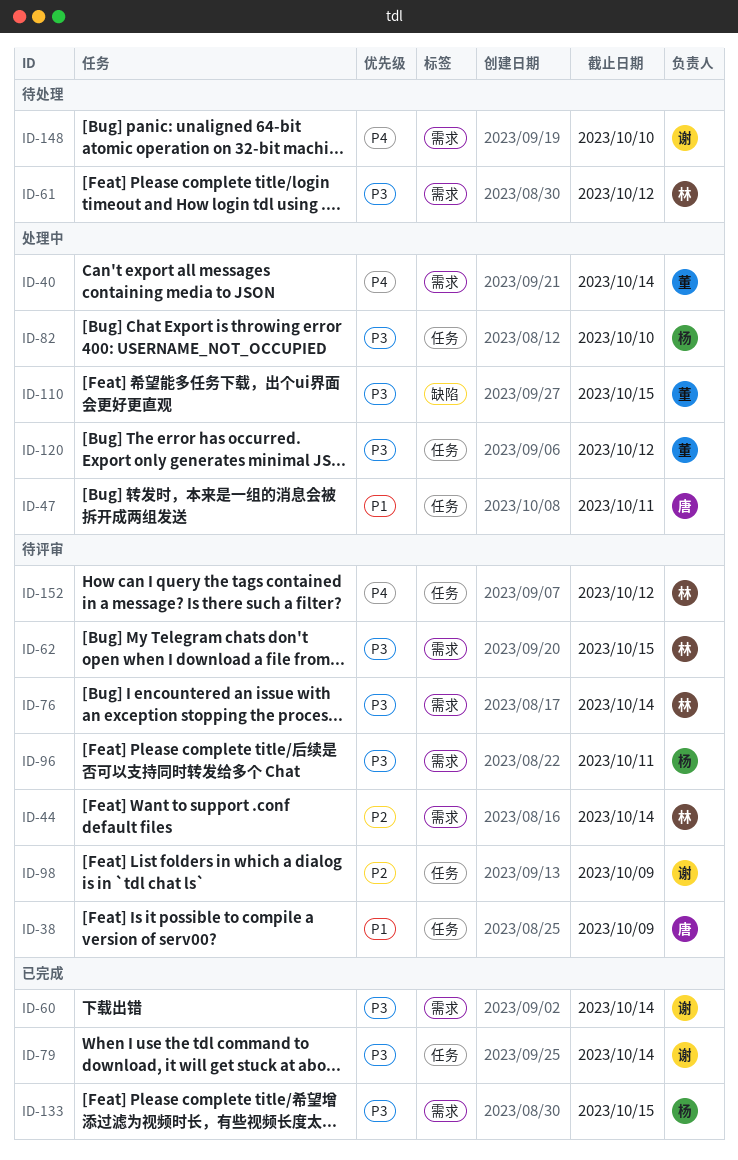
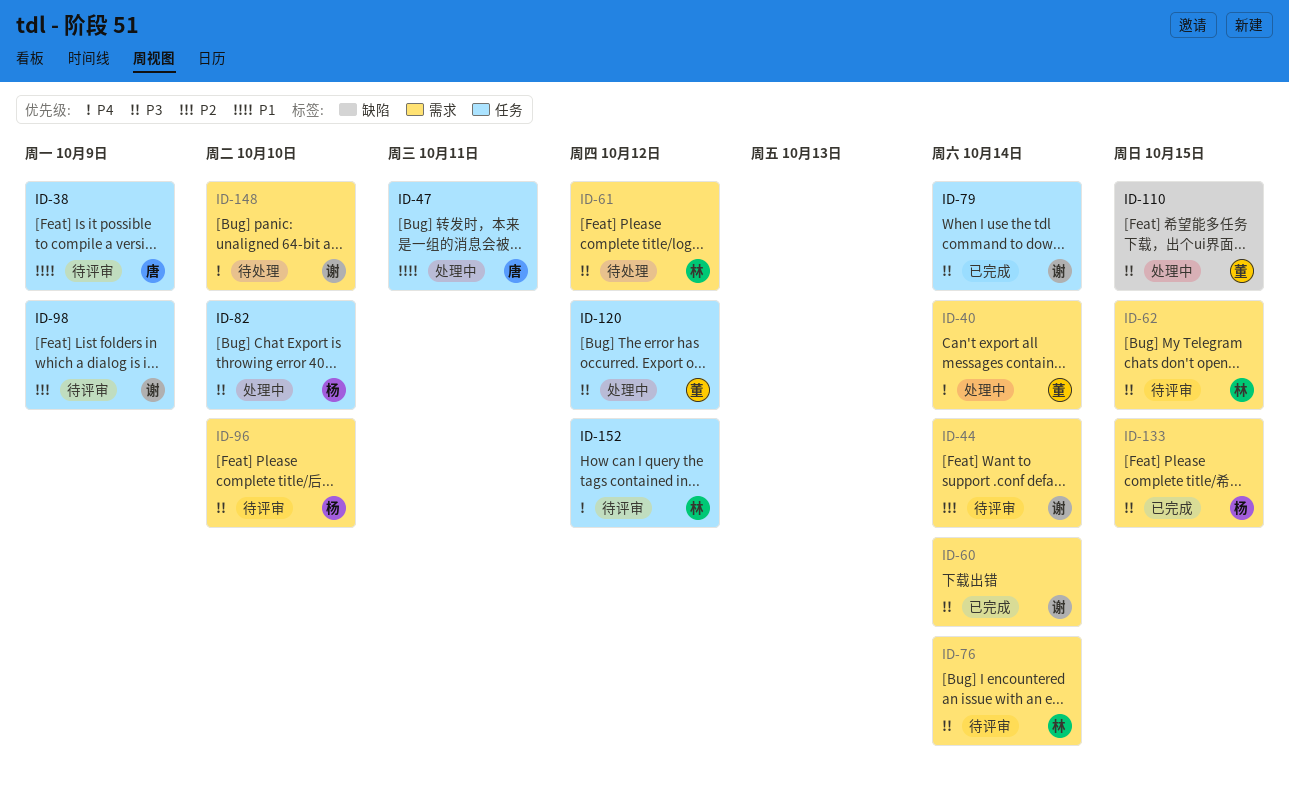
ID-44, owner: 林 -> 谢
ID-96, due: Oct 11 -> Oct 10

